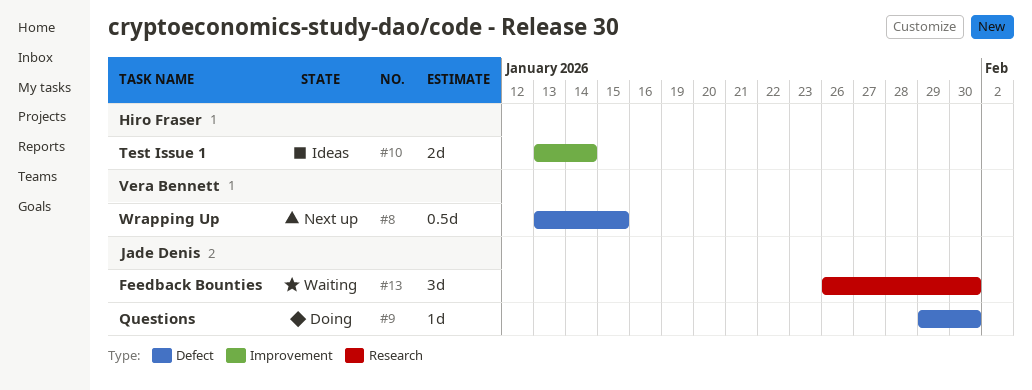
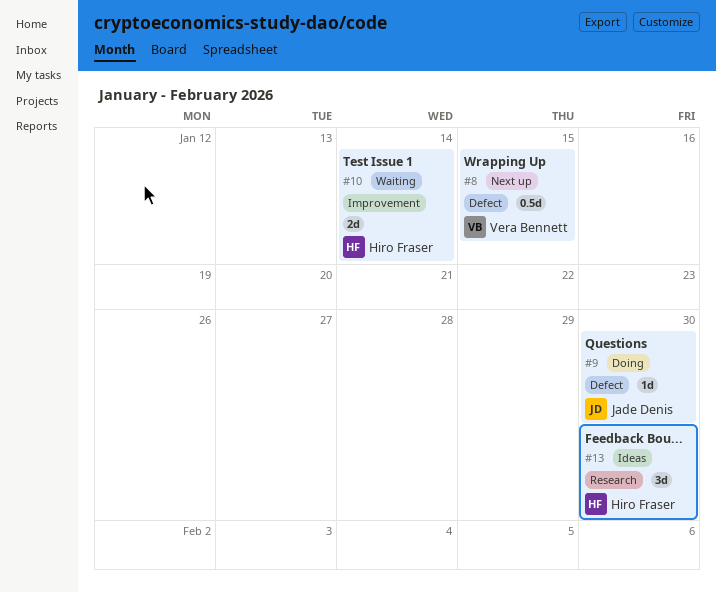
#10, status: Ideas -> Waiting
#13, status: Waiting -> Ideas
#13, owner: Jade Denis -> Hiro Fraser

